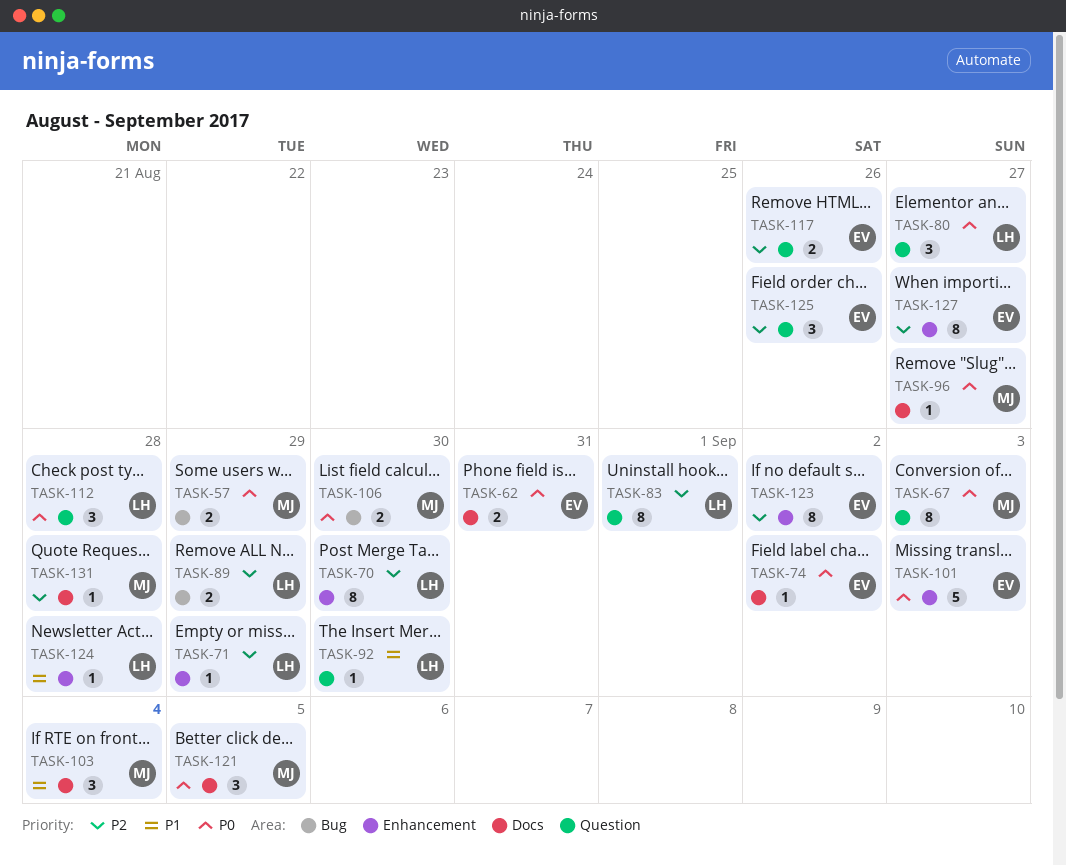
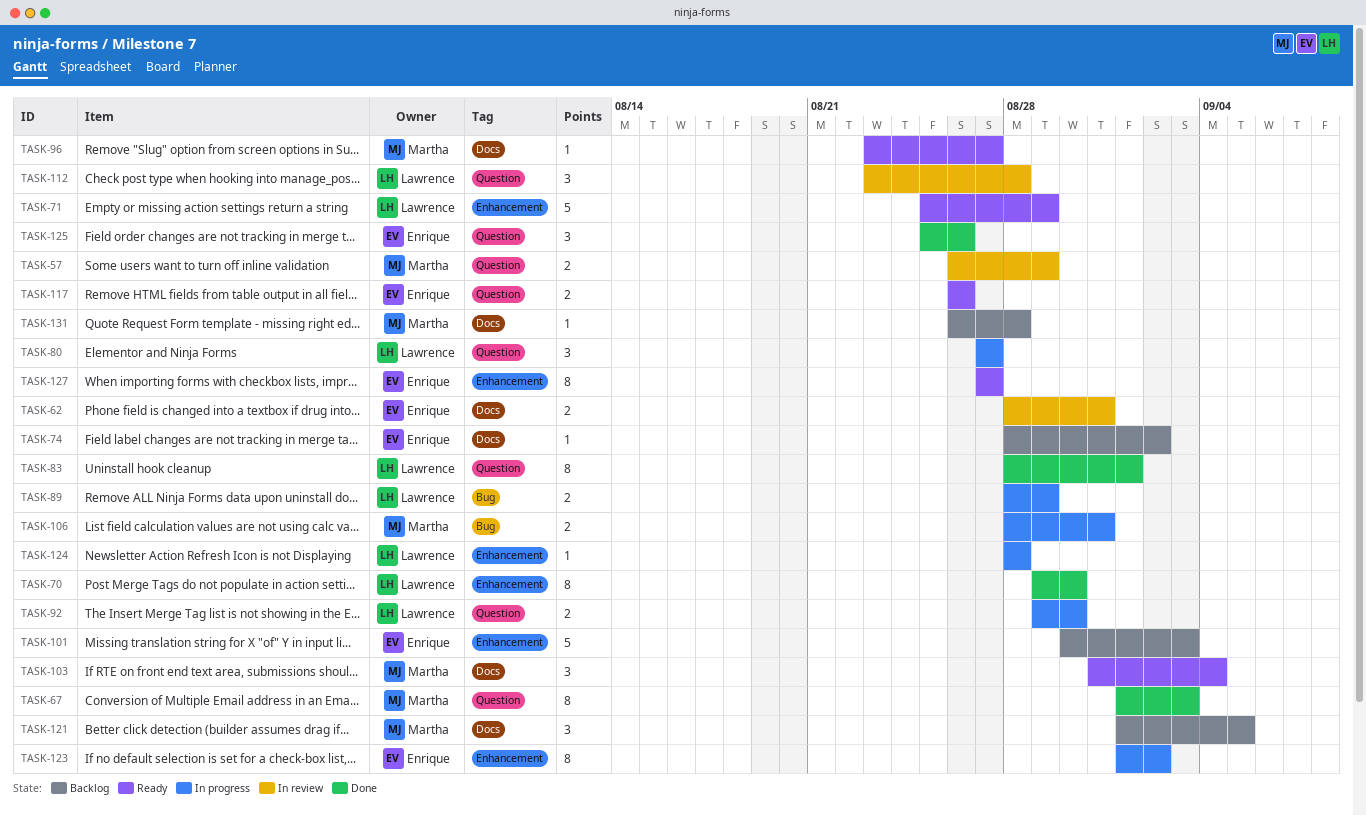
TASK-57, label: Bug -> Question
TASK-71, estimate: 1 -> 5
TASK-92, estimate: 1 -> 2
TASK-106, due: Aug 30 -> Aug 31

